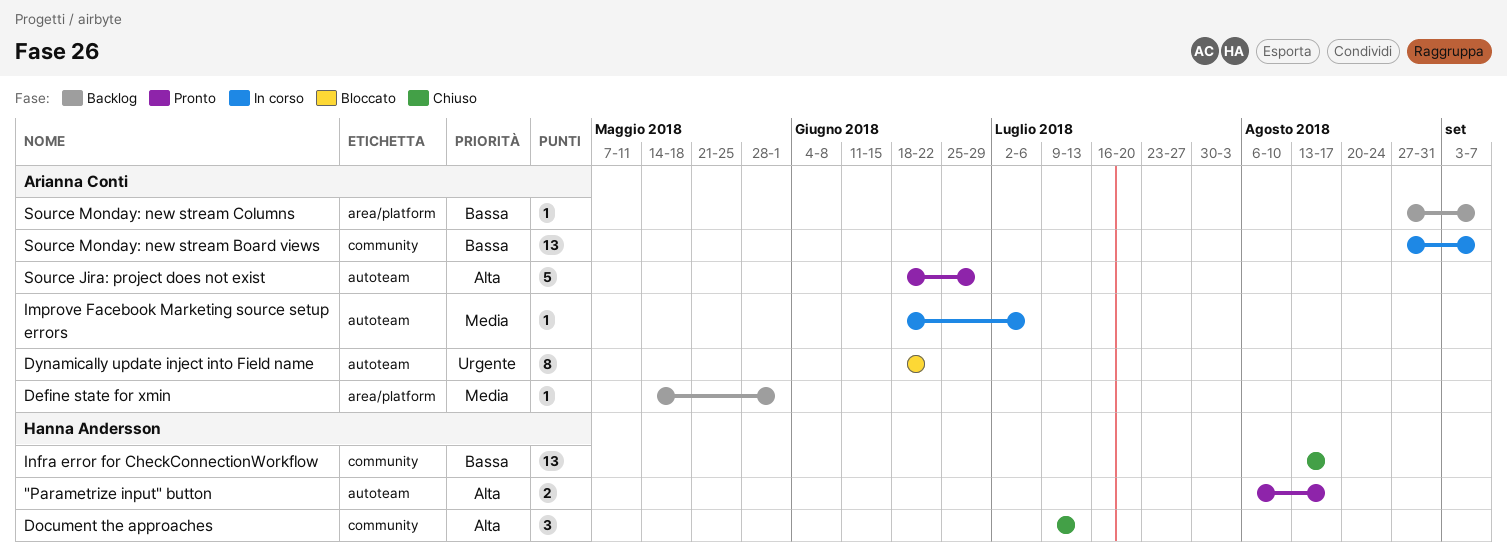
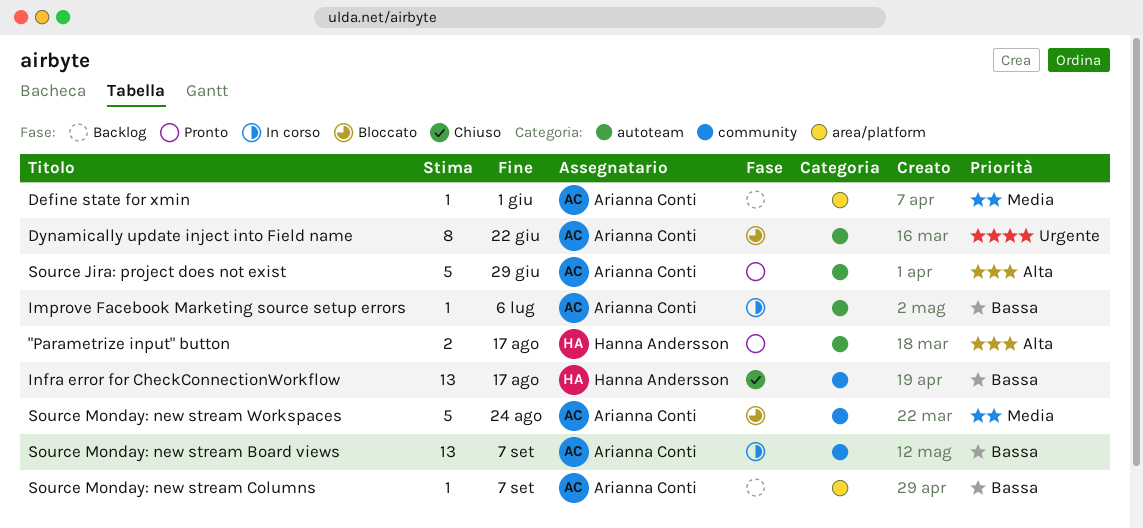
Document the approaches: present -> none
Improve Facebook Marketing source setup errors, priority: Media -> Bassa
Source Monday: new stream Workspaces: none -> present

